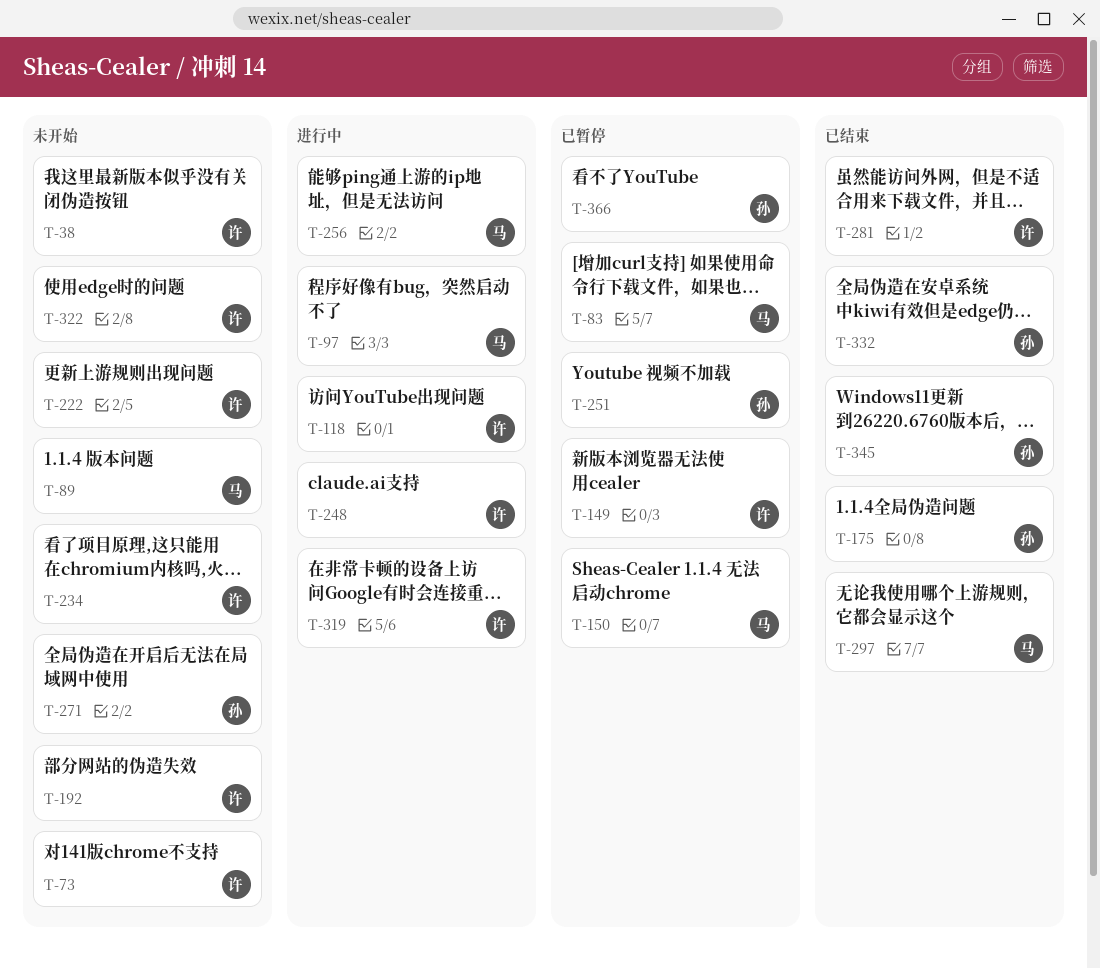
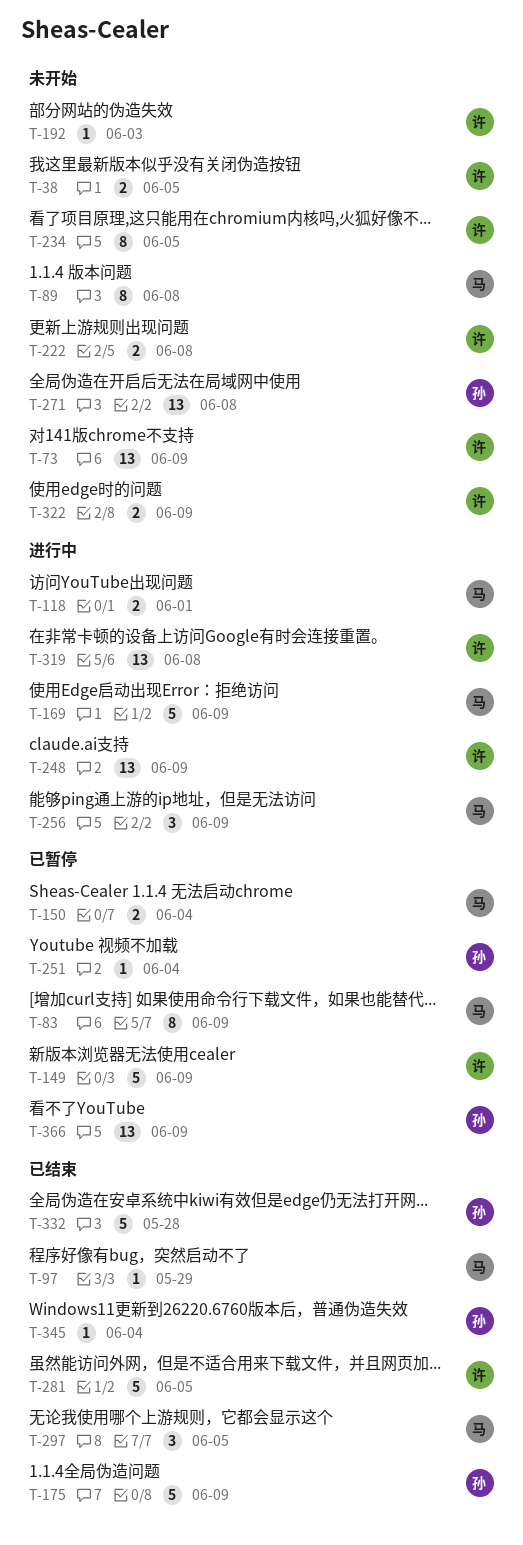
T-97, status: 进行中 -> 已结束
T-118, owner: 许 -> 马
T-169: none -> present

